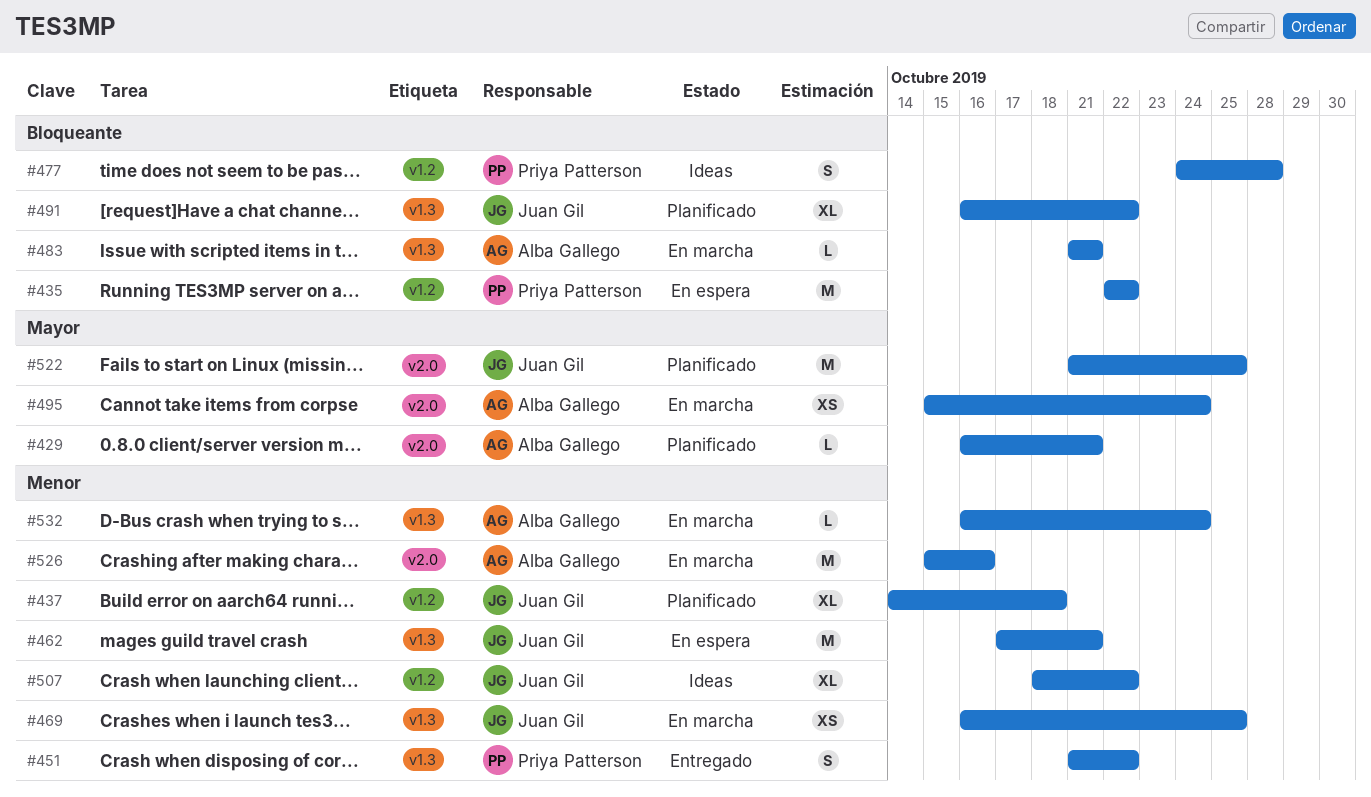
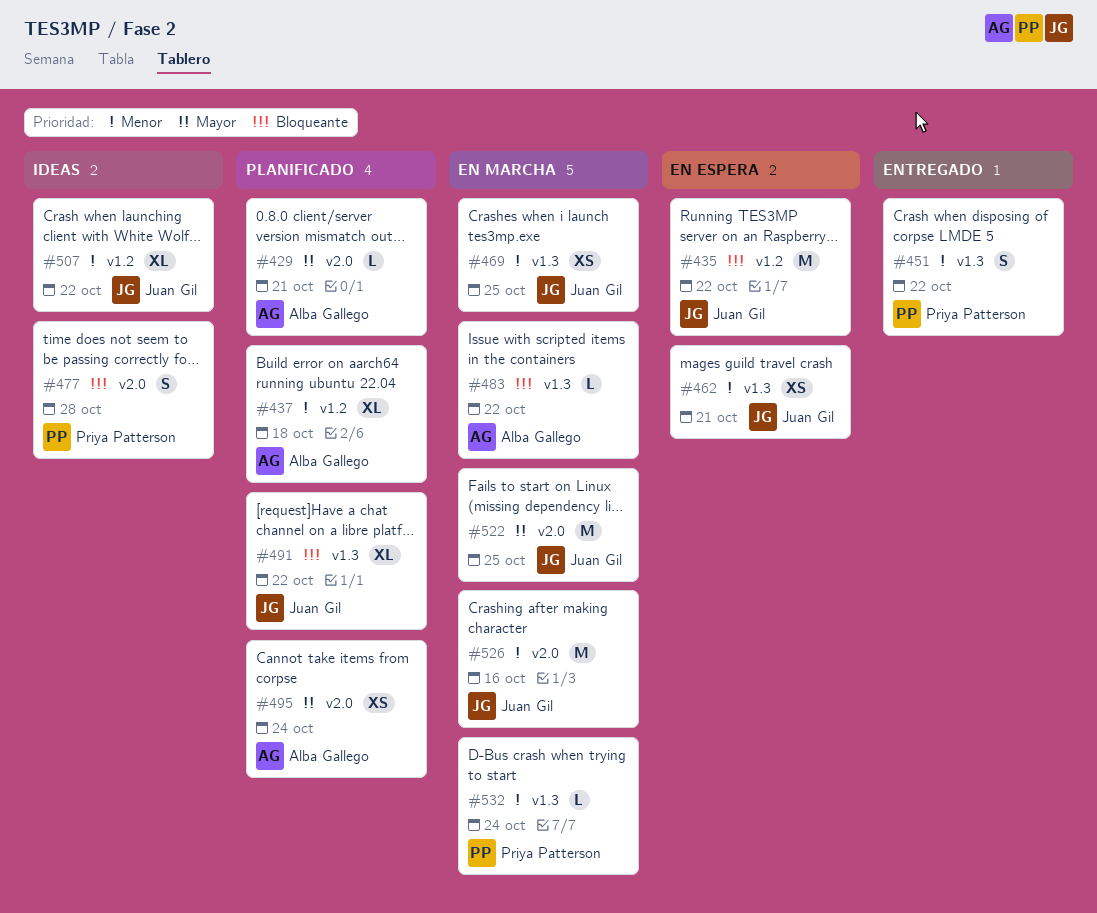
#435, owner: Priya Patterson -> Juan Gil
#437, owner: Juan Gil -> Alba Gallego
#462, estimate: M -> XS
#477, label: v1.2 -> v2.0
#483, due: Oct 21 -> Oct 22
#495, status: En marcha -> Planificado
#522, status: Planificado -> En marcha
#526, owner: Alba Gallego -> Juan Gil
#532, owner: Alba Gallego -> Priya Patterson

